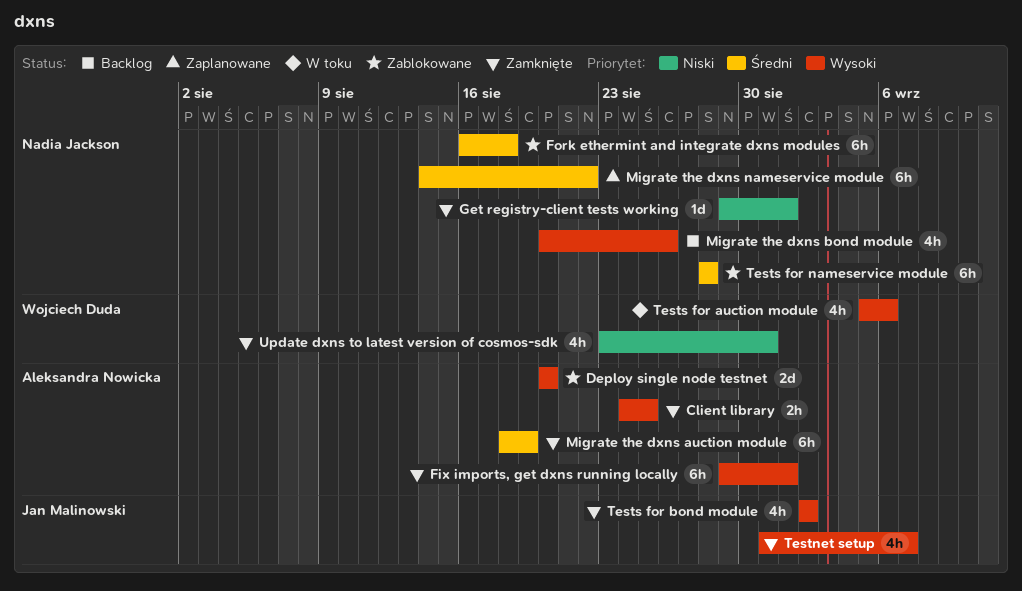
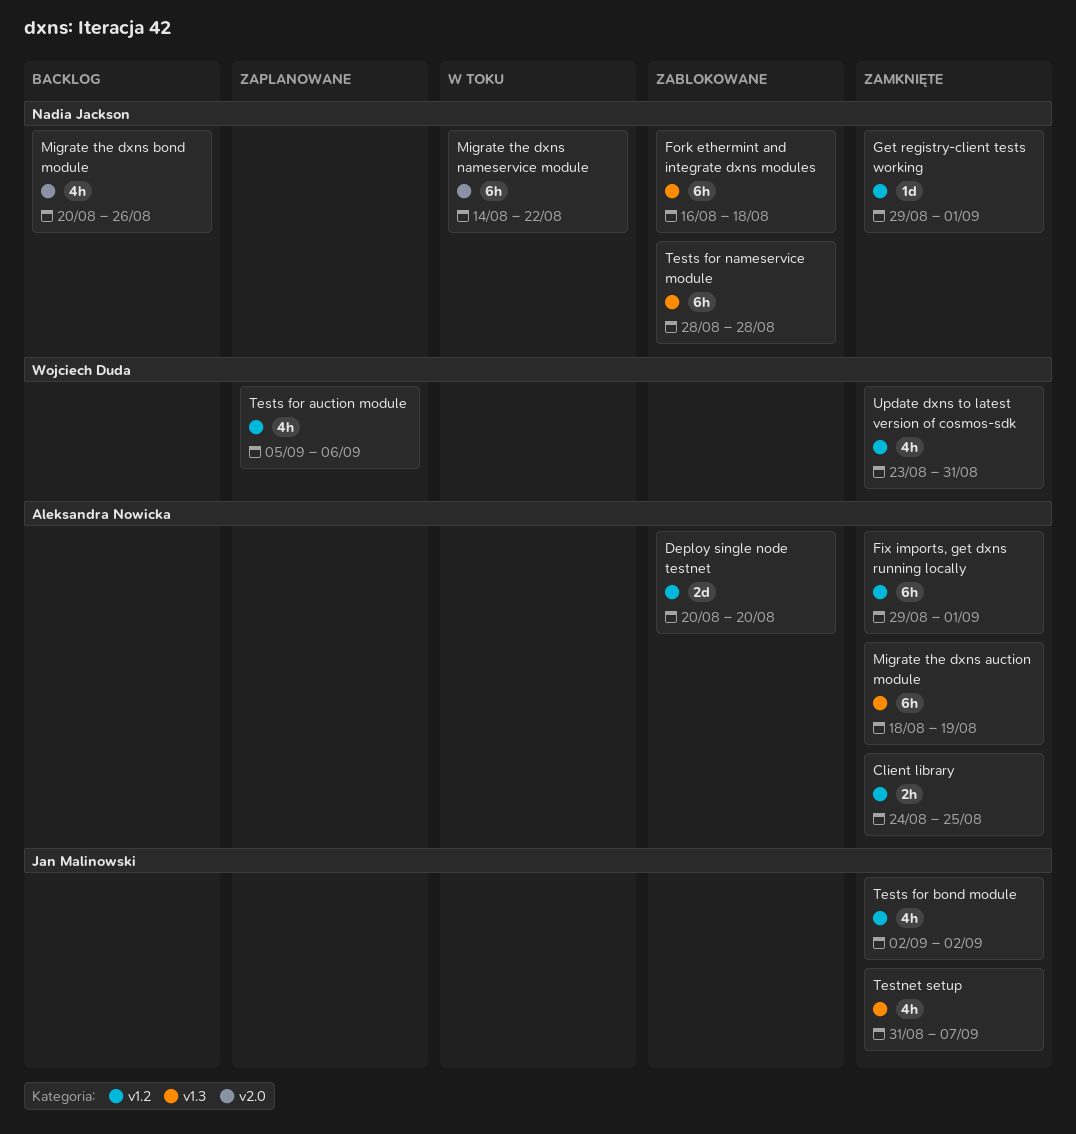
Migrate the dxns nameservice module, status: Zaplanowane -> W toku
Tests for auction module, status: W toku -> Zaplanowane

